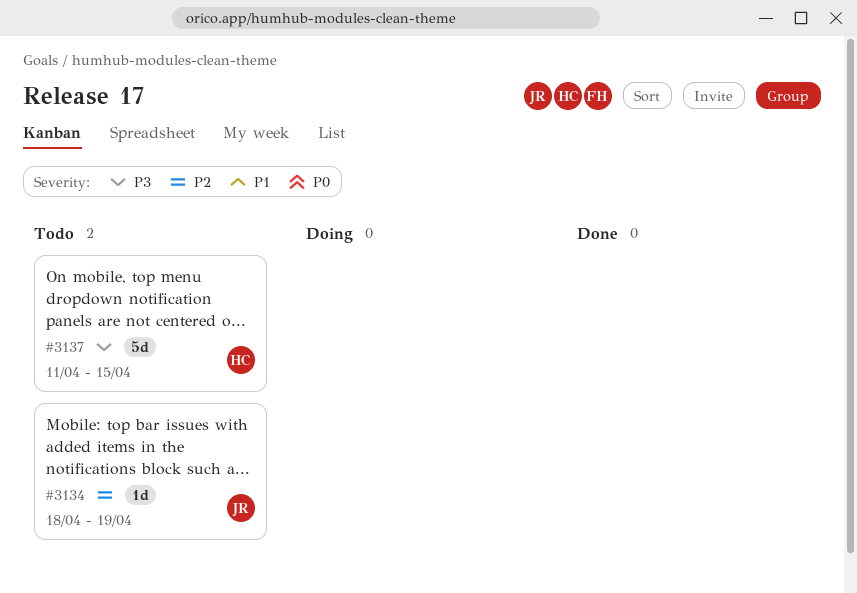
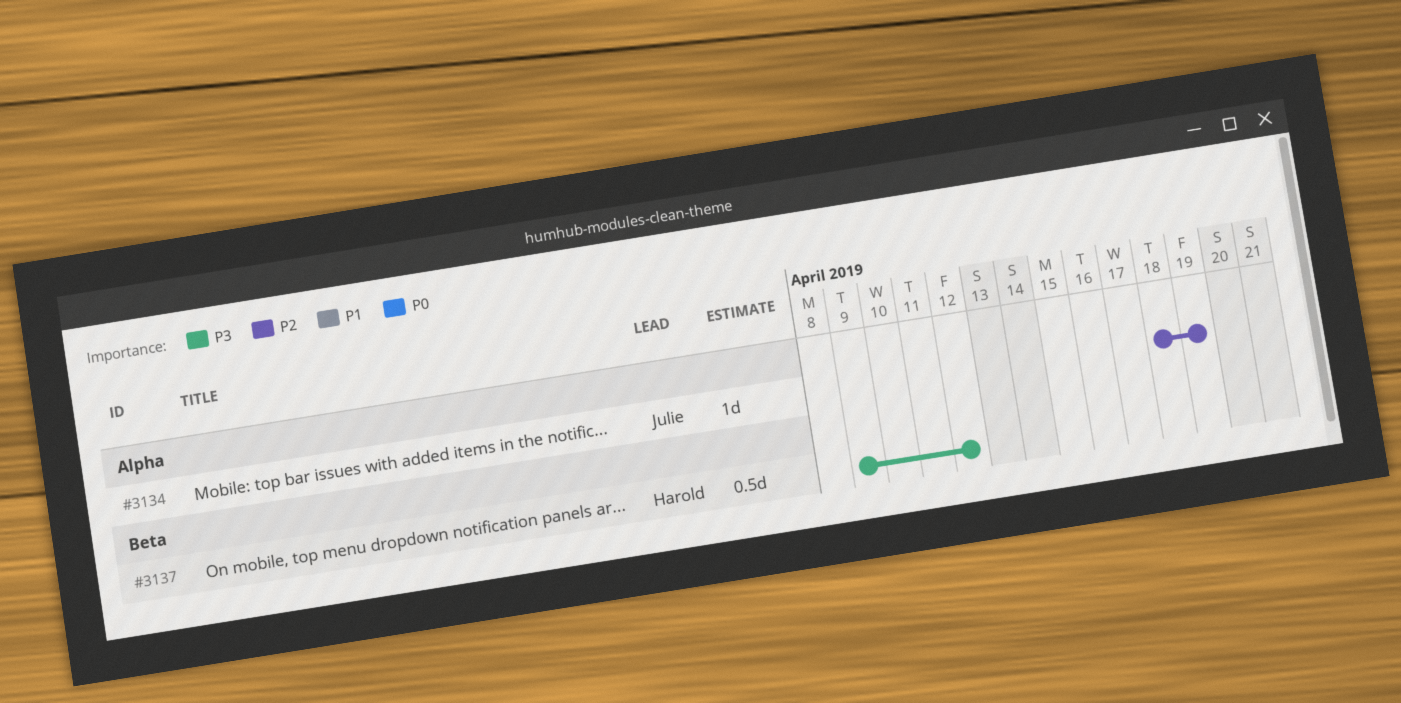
#3137, estimate: 5d -> 0.5d
#3137, start: Apr 11 -> Apr 9
#3137, due: Apr 15 -> Apr 12

